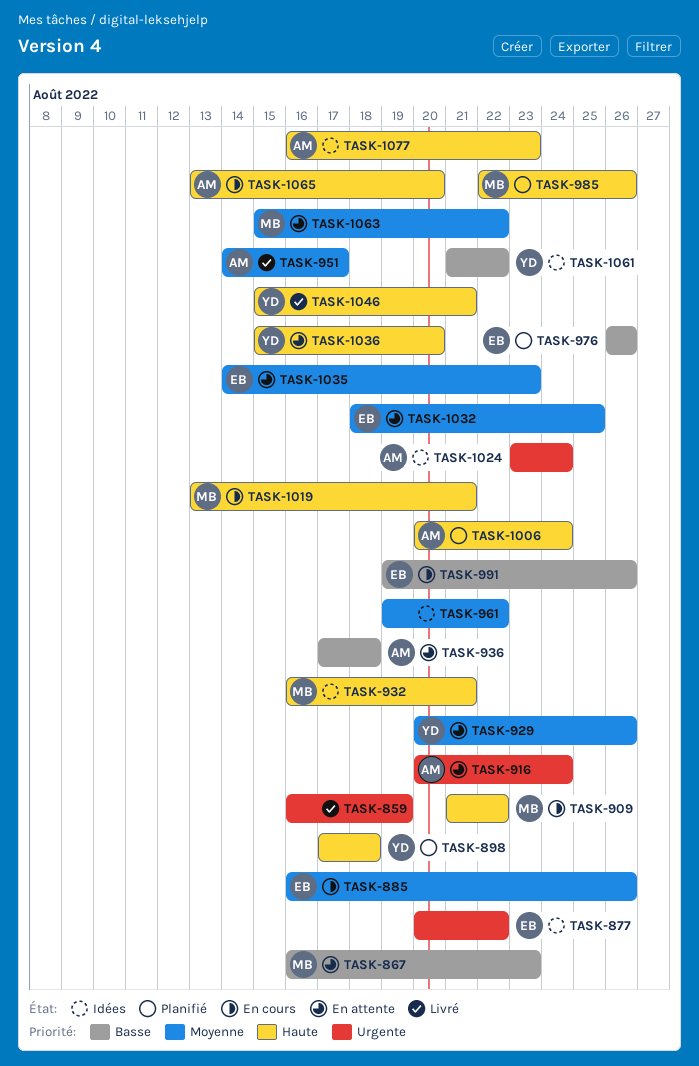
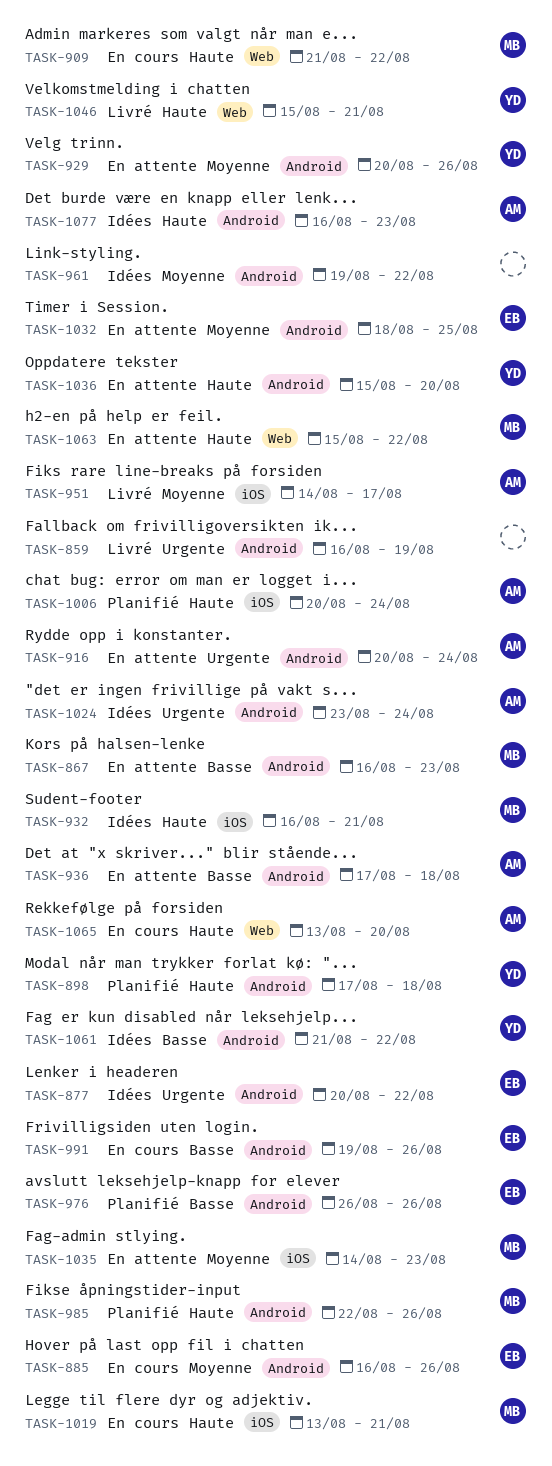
TASK-1035, owner: EB -> MB
TASK-1063, priority: Moyenne -> Haute

